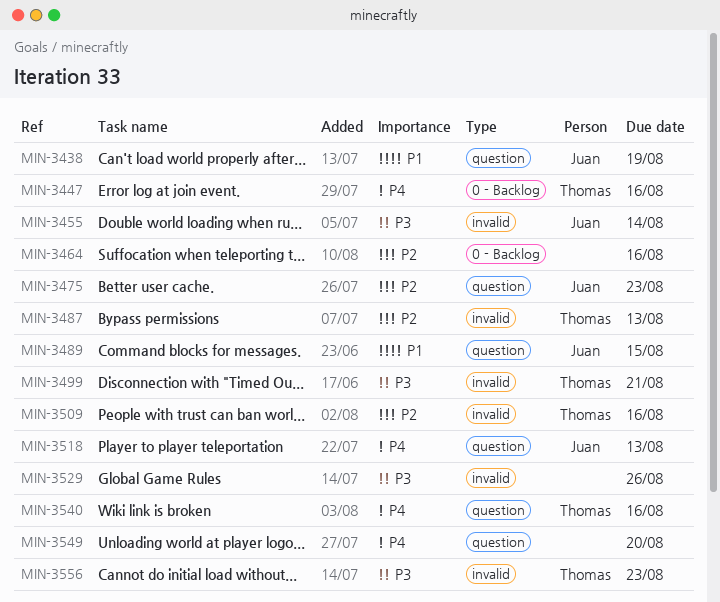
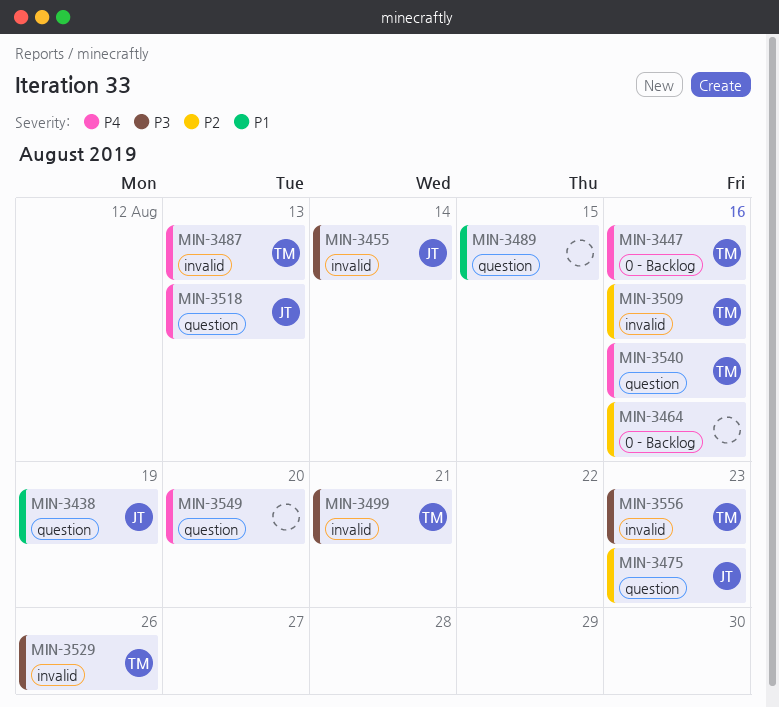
MIN-3487, priority: P2 -> P4
MIN-3489, owner: Juan -> none
MIN-3529, owner: none -> Thomas

